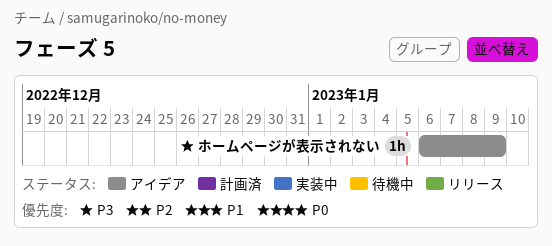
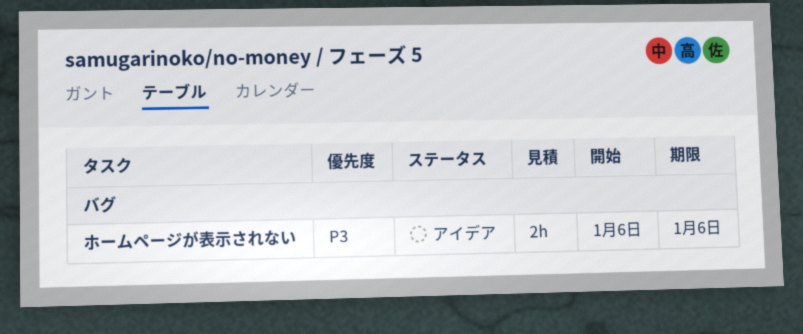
ホームページが表示されない, estimate: 1h -> 2h
ホームページが表示されない, due: Jan 9 -> Jan 6

